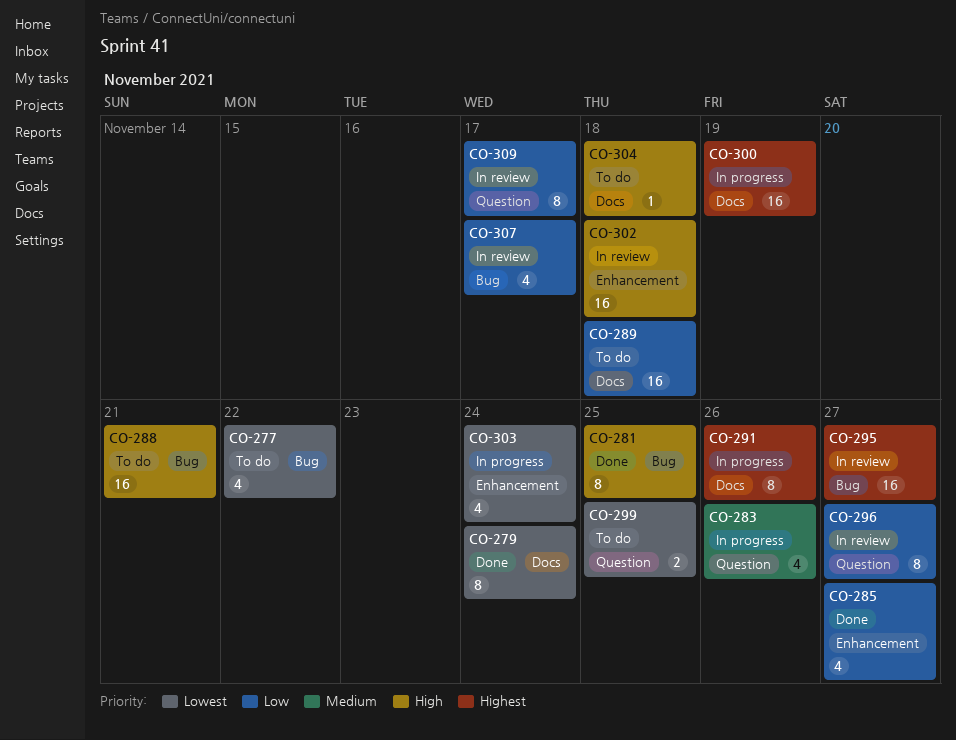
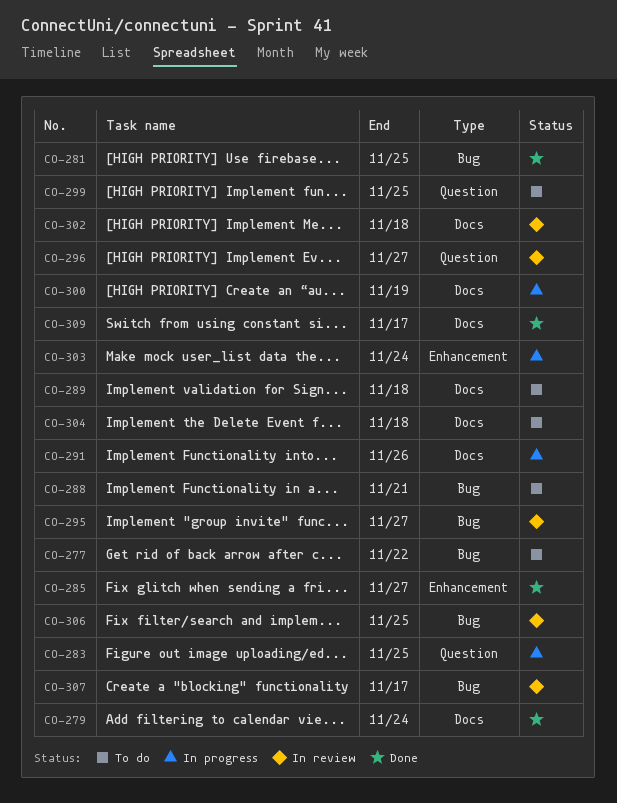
CO-283, due: Nov 26 -> Nov 25
CO-302, label: Enhancement -> Docs
CO-306: none -> present
CO-309, status: In review -> Done
CO-309, label: Question -> Docs

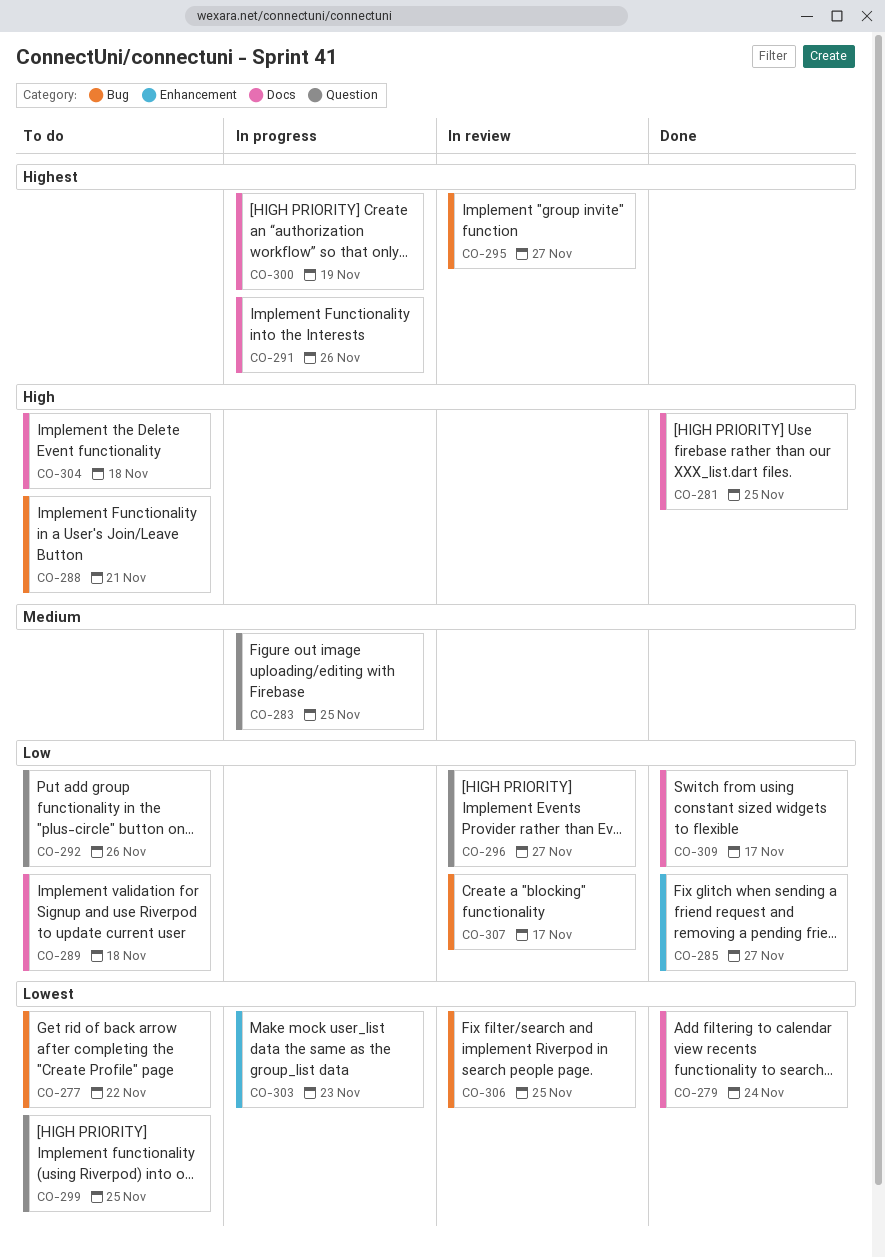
CO-281, label: Bug -> Docs
CO-292: none -> present
CO-302: present -> none
CO-303, due: Nov 24 -> Nov 23

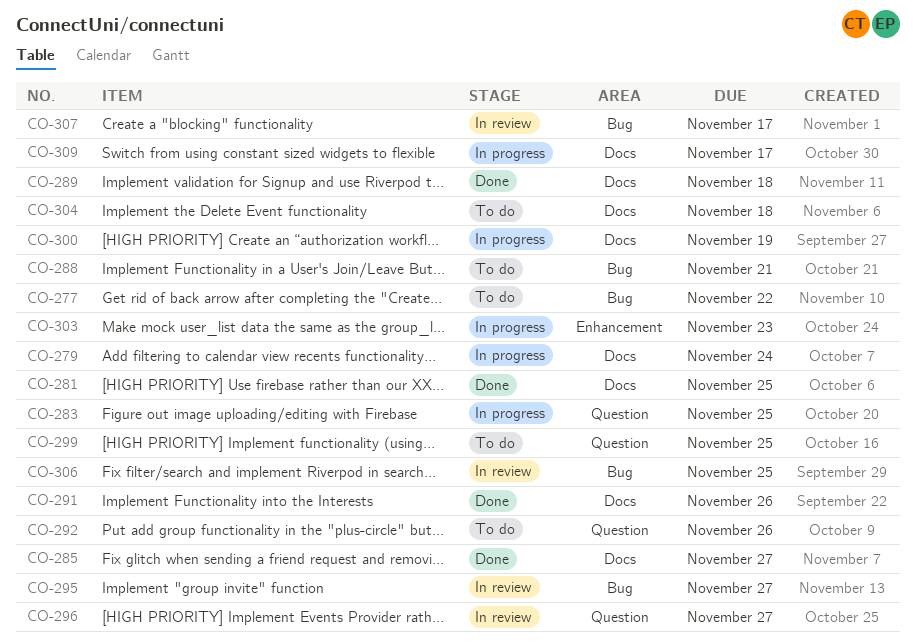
CO-279, status: Done -> In progress
CO-285, label: Enhancement -> Docs
CO-289, status: To do -> Done
CO-291, status: In progress -> Done
CO-309, status: Done -> In progress

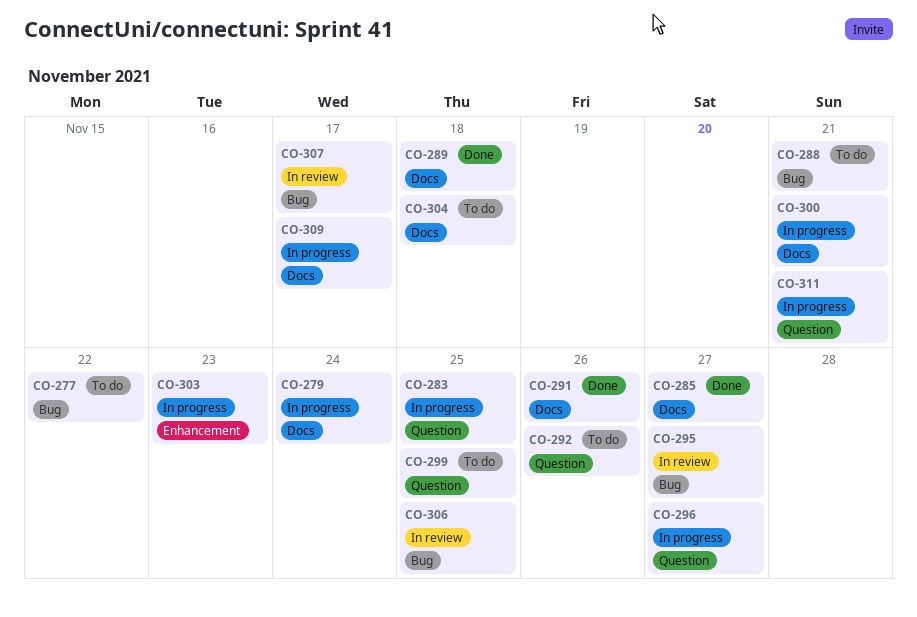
CO-281: present -> none
CO-296, status: In review -> In progress
CO-300, due: Nov 19 -> Nov 21
CO-311: none -> present

